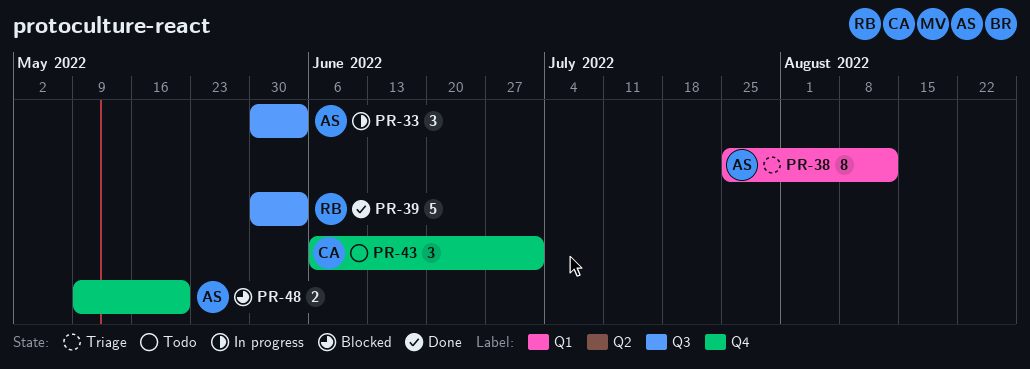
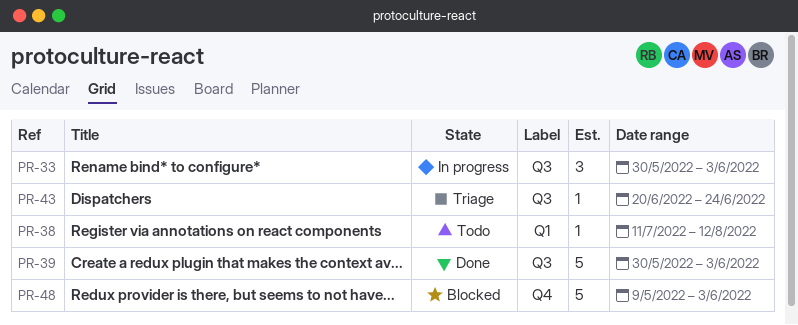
PR-38, status: Triage -> Todo
PR-38, estimate: 8 -> 1
PR-38, start: Jul 25 -> Jul 11
PR-43, status: Todo -> Triage
PR-43, label: Q4 -> Q3
PR-43, estimate: 3 -> 1
PR-43, start: Jun 6 -> Jun 20
PR-43, due: Jul 1 -> Jun 24
PR-48, estimate: 2 -> 5
PR-48, due: May 20 -> Jun 3

